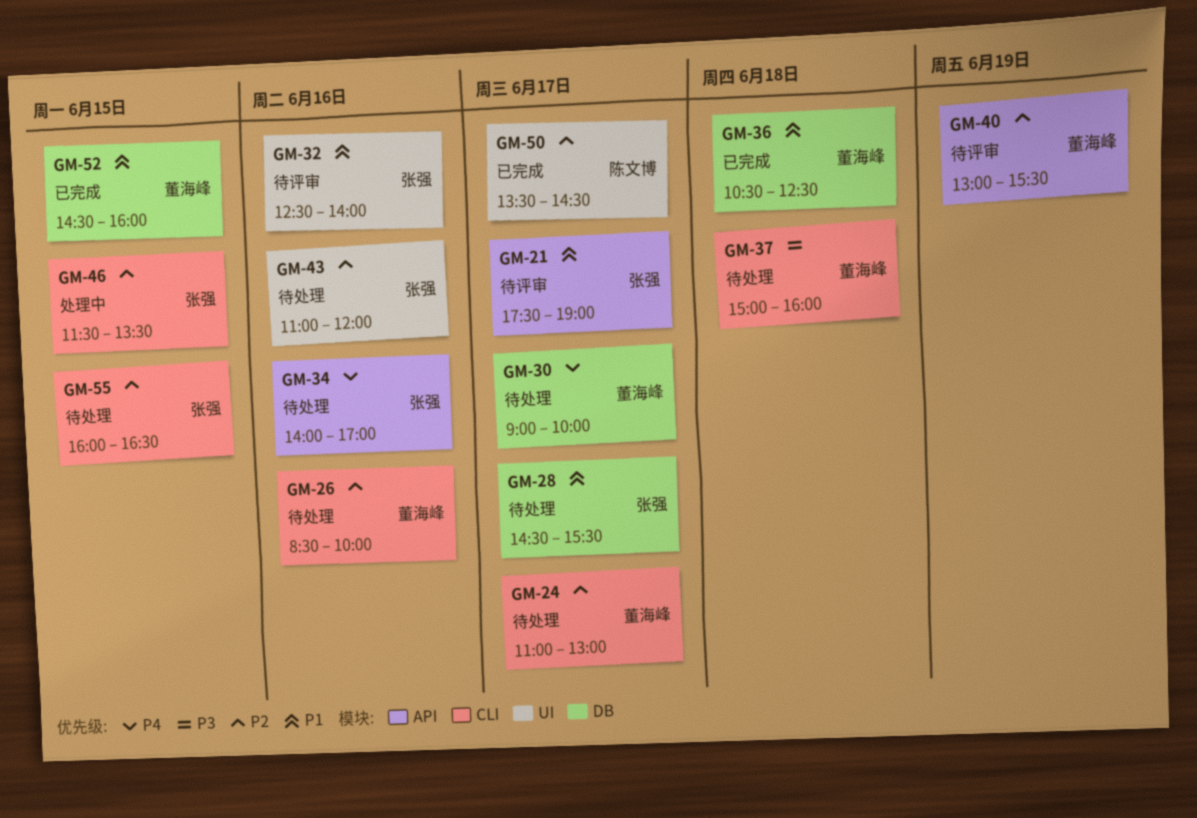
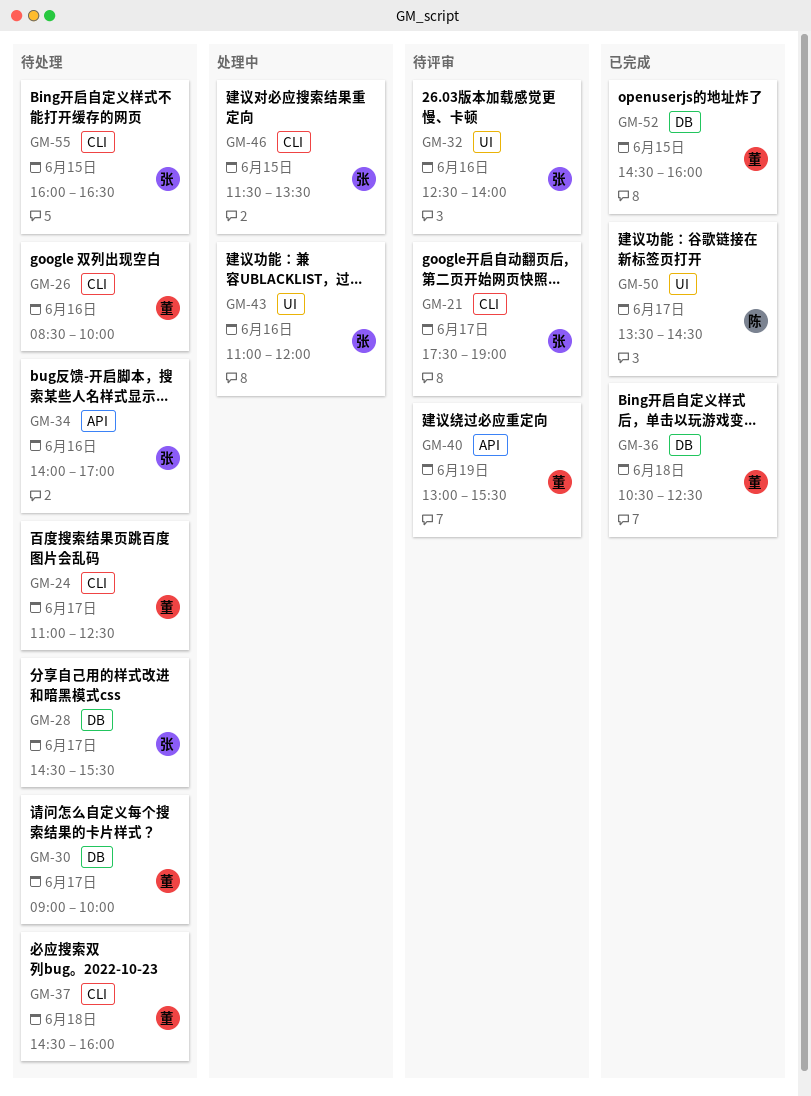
GM-21, label: API -> CLI
GM-24, ends: 13:00 -> 12:30
GM-37, begins: 15:00 -> 14:30
GM-43, status: 待处理 -> 处理中

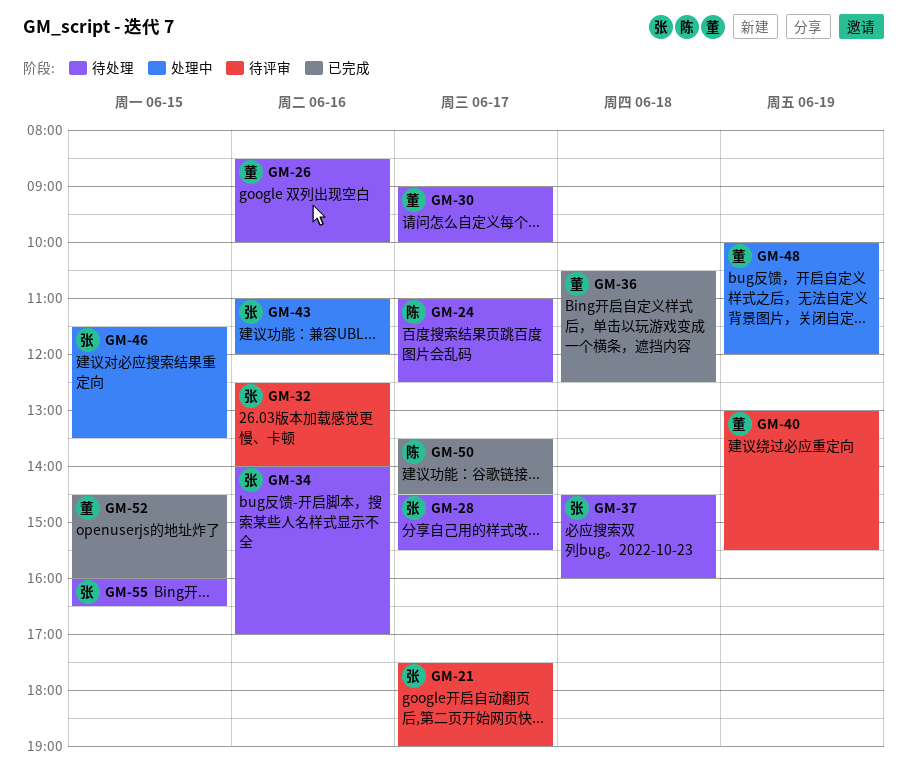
GM-24, owner: 董 -> 陈
GM-37, owner: 董 -> 张
GM-48: none -> present

